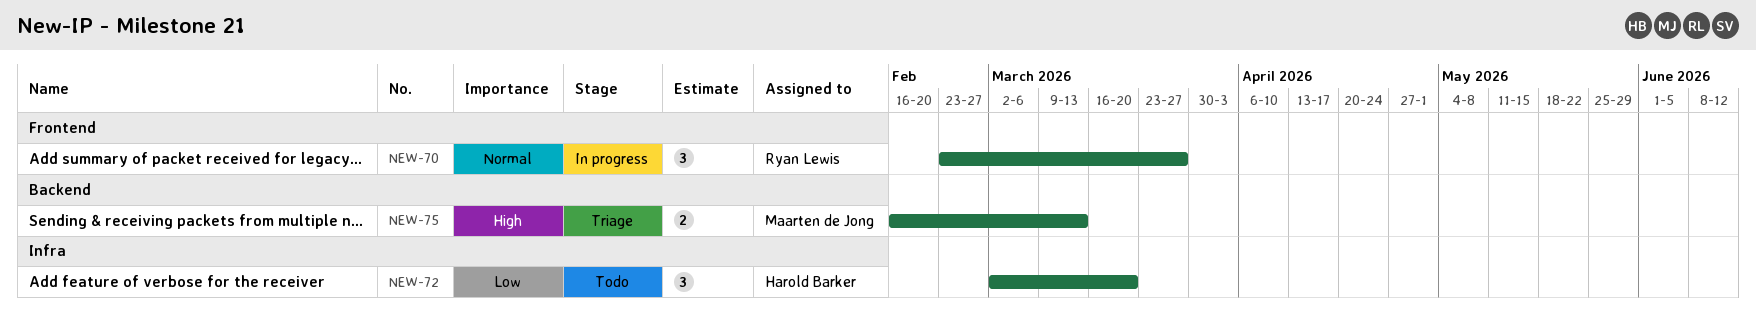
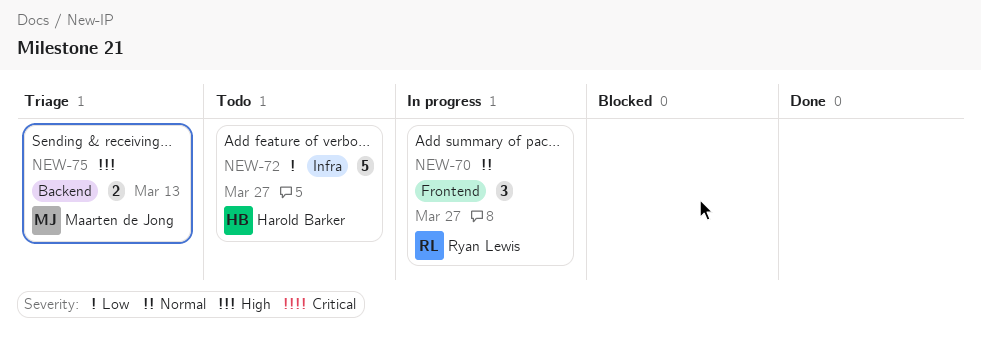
NEW-72, estimate: 3 -> 5
NEW-72, due: Mar 20 -> Mar 27

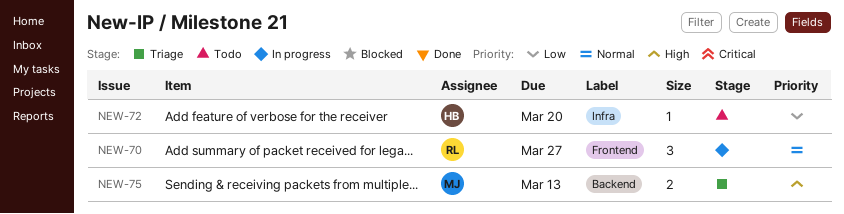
NEW-72, estimate: 5 -> 1
NEW-72, due: Mar 27 -> Mar 20

